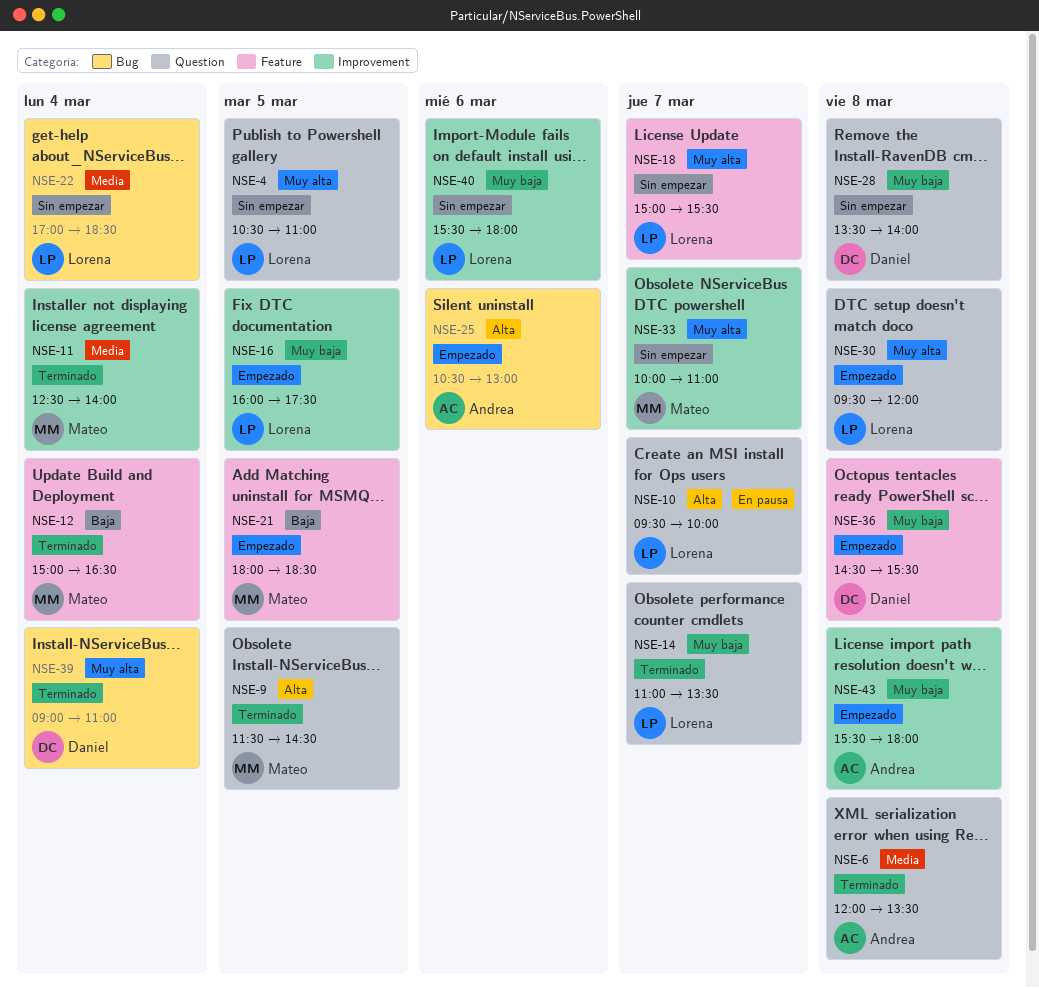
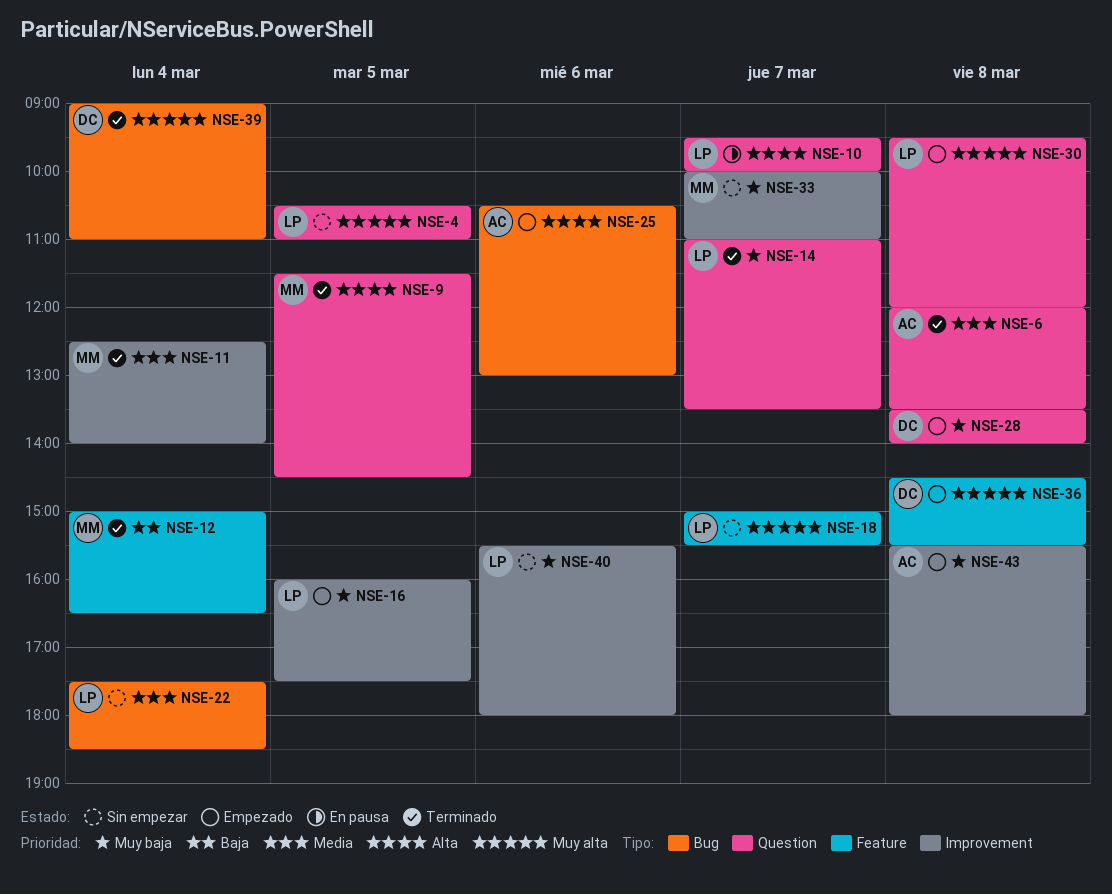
NSE-21: present -> none
NSE-22, begins: 17:00 -> 17:30
NSE-28, status: Sin empezar -> Empezado
NSE-33, priority: Muy alta -> Muy baja
NSE-36, priority: Muy baja -> Muy alta

